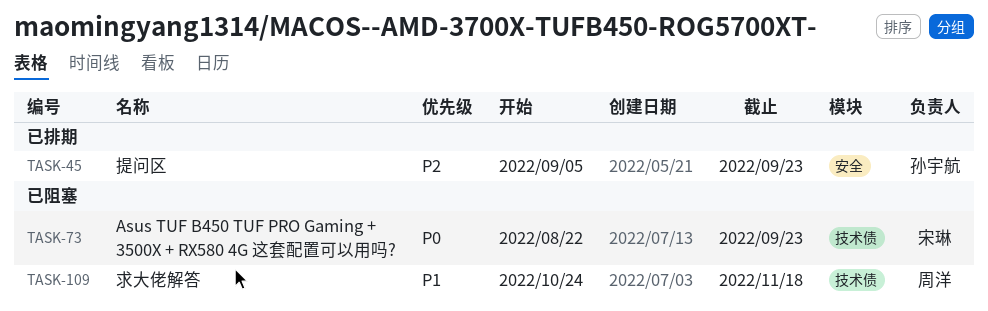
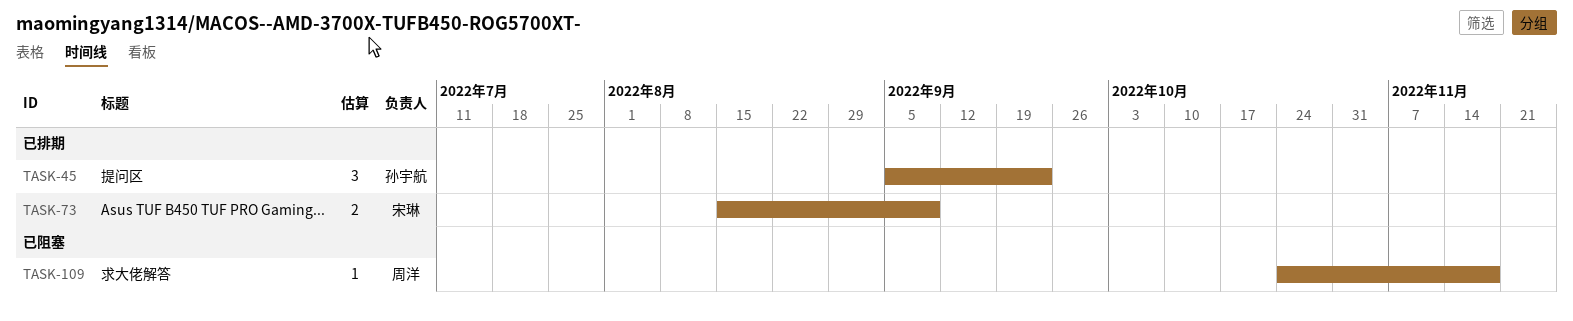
TASK-73, status: 已阻塞 -> 已排期
TASK-73, start: Aug 22 -> Aug 15
TASK-73, due: Sep 23 -> Sep 9

